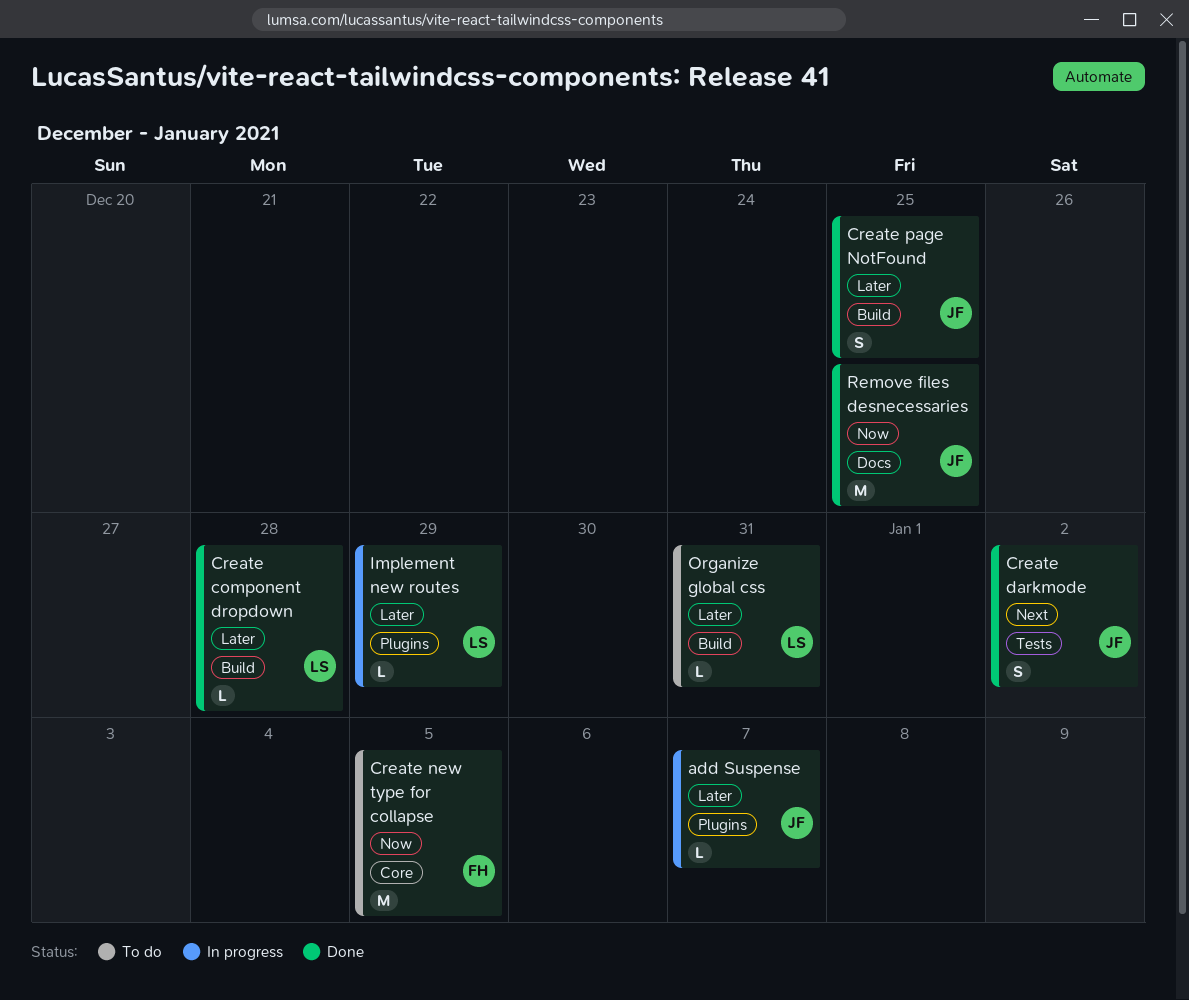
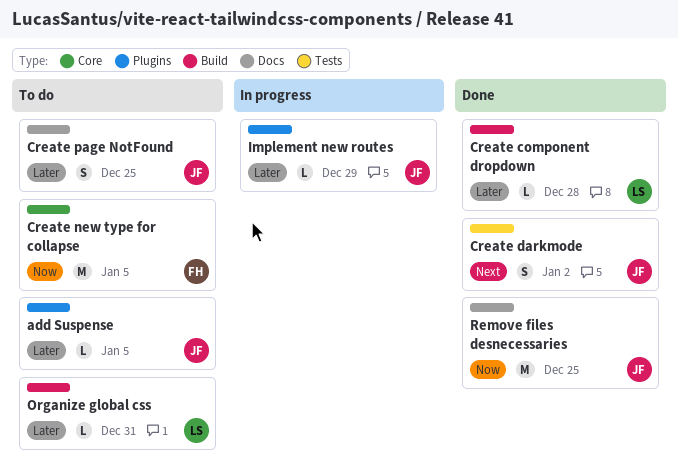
add Suspense, status: In progress -> To do
add Suspense, due: Jan 7 -> Jan 5
Create page NotFound, status: Done -> To do
Create page NotFound, label: Build -> Docs
Implement new routes, owner: LS -> JF

